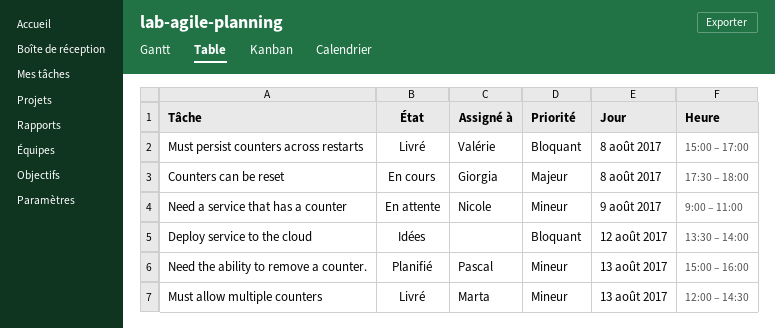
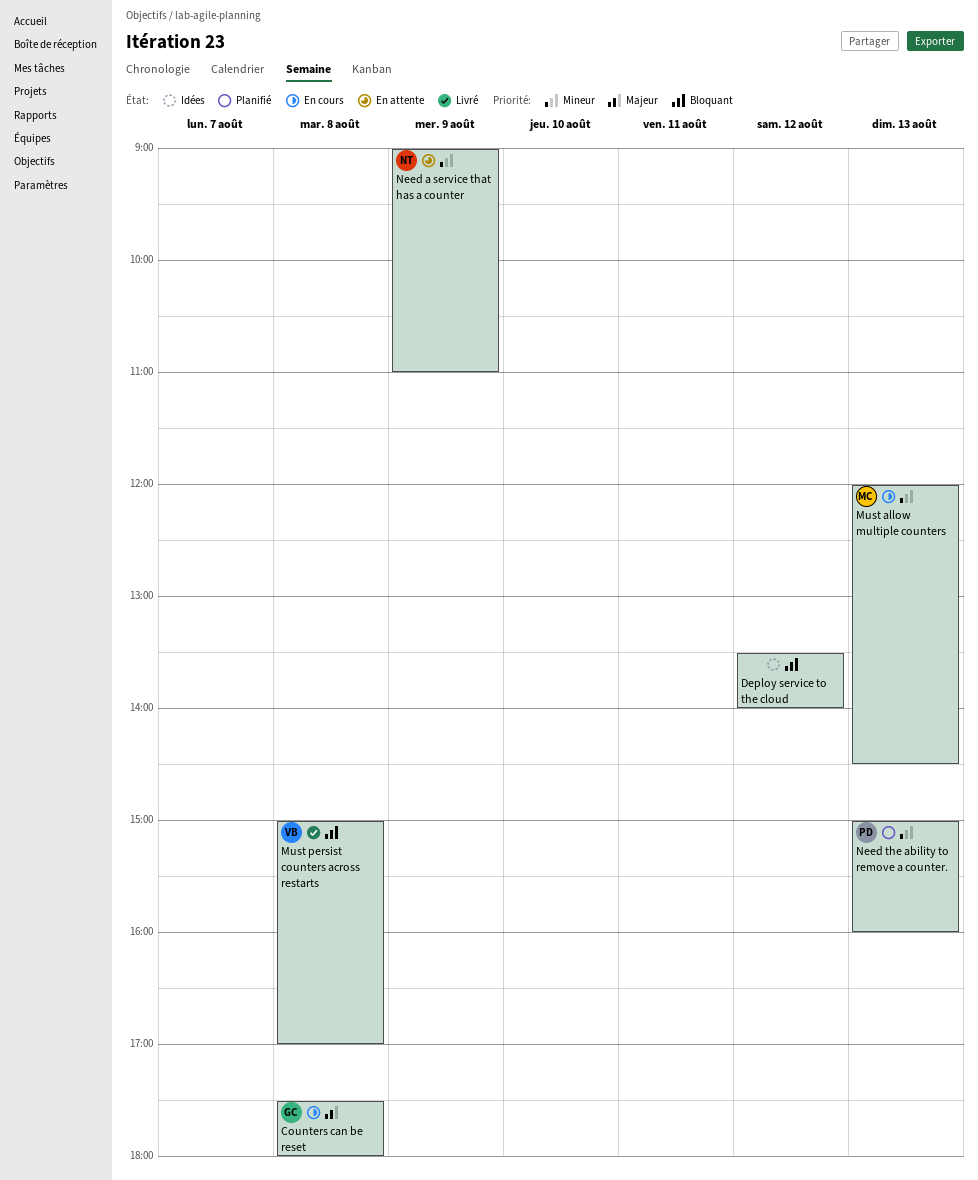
Must allow multiple counters, status: Livré -> En cours

